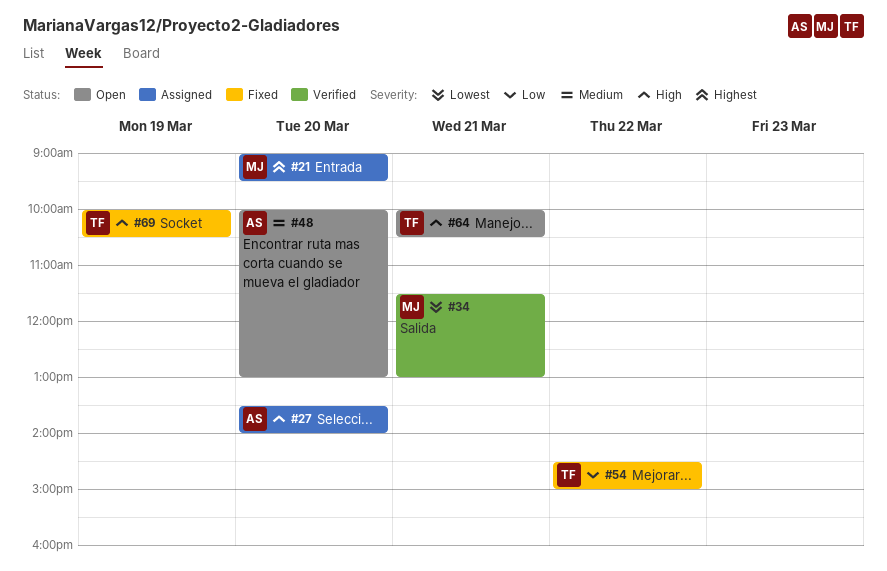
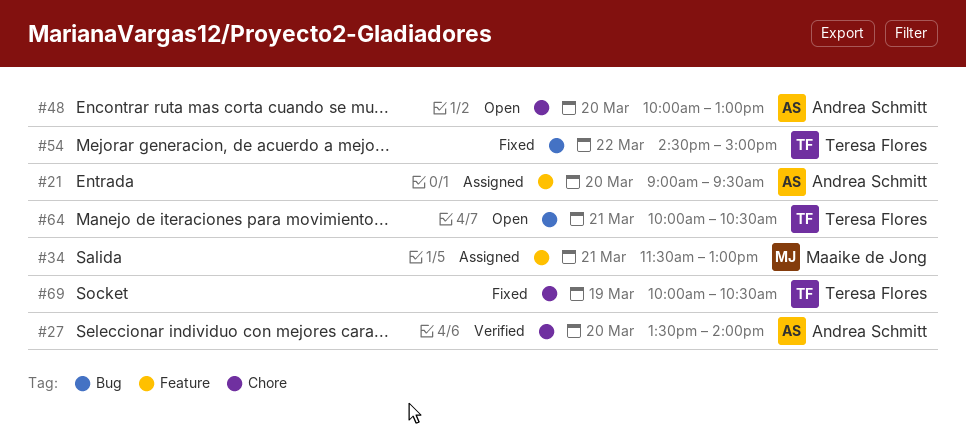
#21, owner: Maaike de Jong -> Andrea Schmitt
#27, status: Assigned -> Verified
#34, status: Verified -> Assigned

